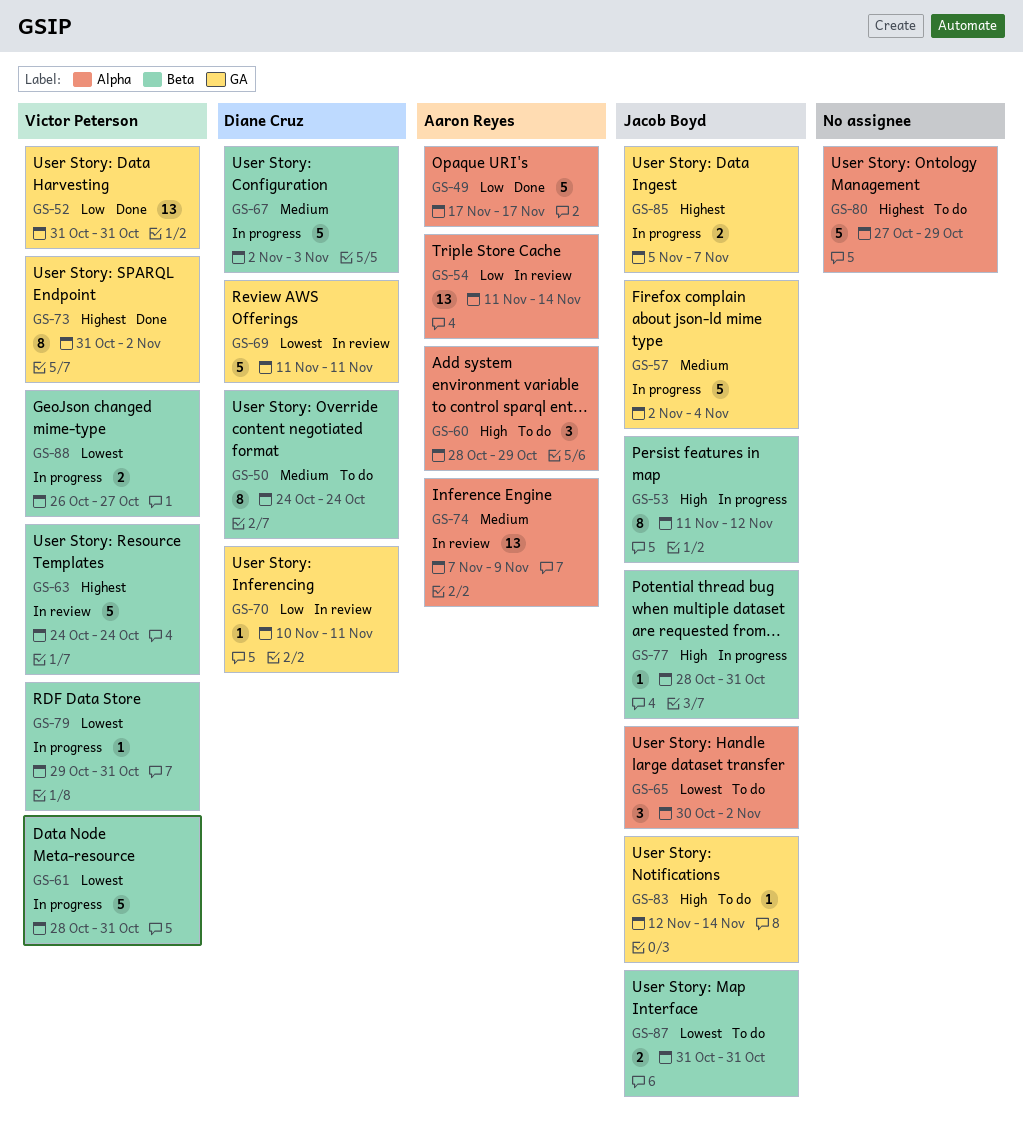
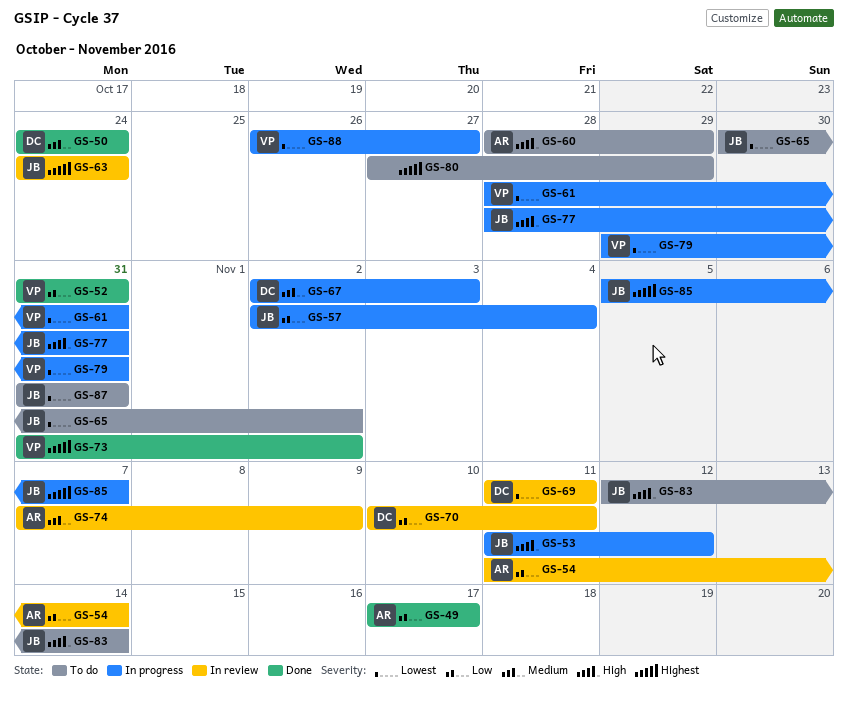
GS-50, status: To do -> Done
GS-57, priority: Medium -> Low
GS-63, owner: Victor Peterson -> Jacob Boyd

